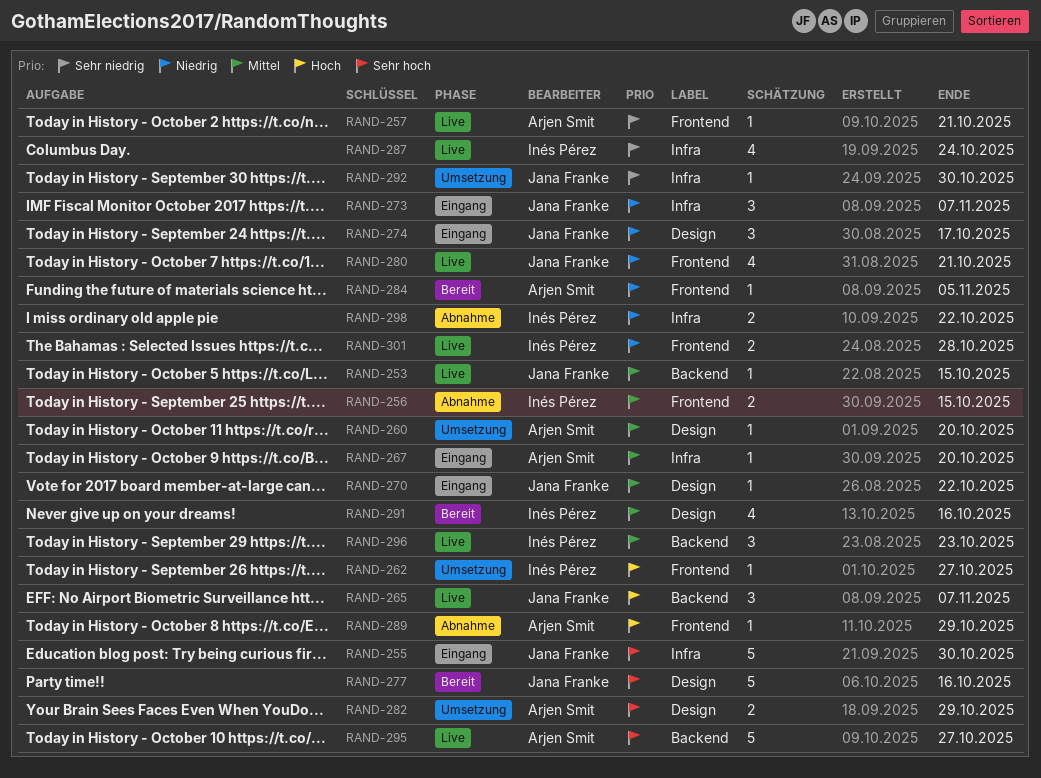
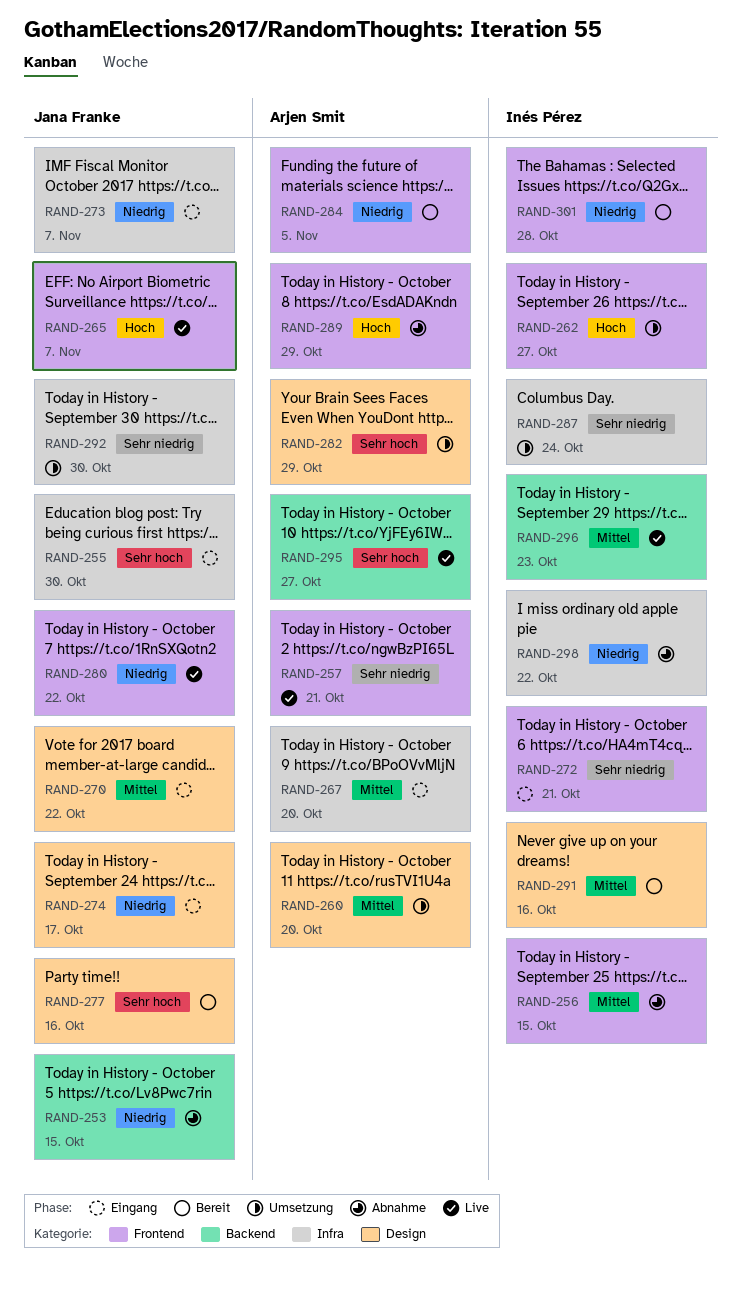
RAND-253, status: Live -> Abnahme
RAND-253, priority: Mittel -> Niedrig
RAND-265, label: Backend -> Frontend
RAND-272: none -> present
RAND-280, due: Oct 21 -> Oct 22
RAND-287, status: Live -> Umsetzung
RAND-301, status: Live -> Bereit

